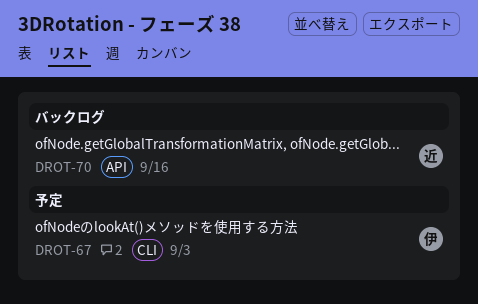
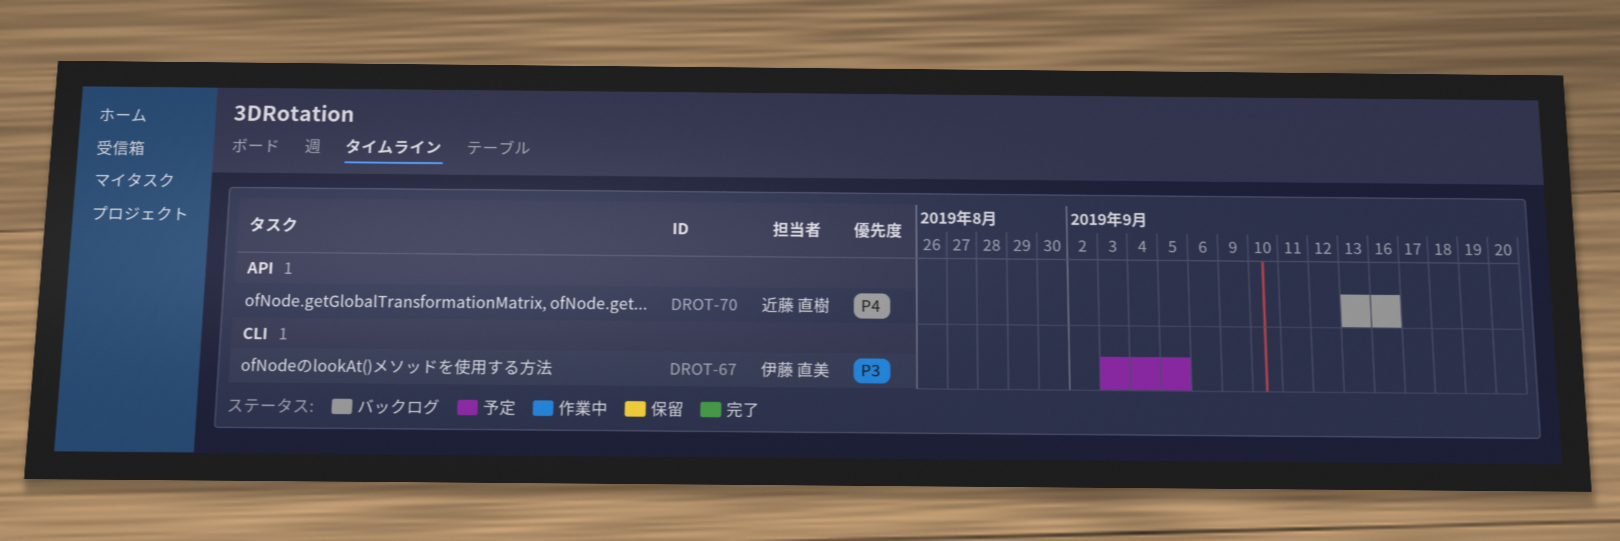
DROT-67, due: Sep 3 -> Sep 5

